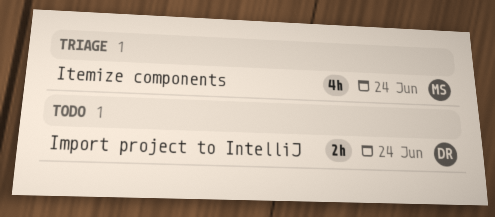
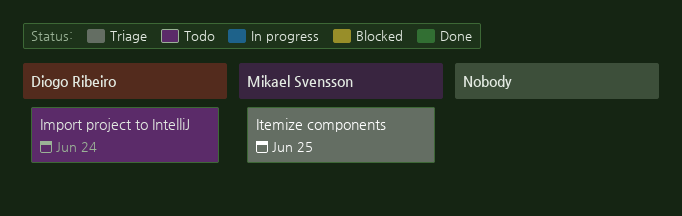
Itemize components, due: Jun 24 -> Jun 25

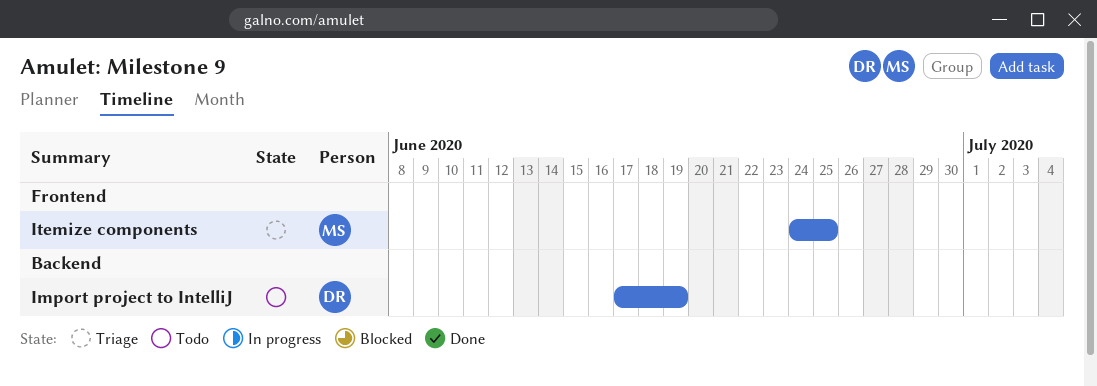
Import project to IntelliJ, due: Jun 24 -> Jun 19

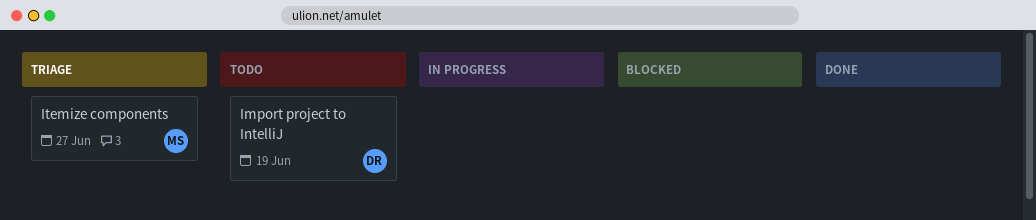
Itemize components, due: Jun 25 -> Jun 27

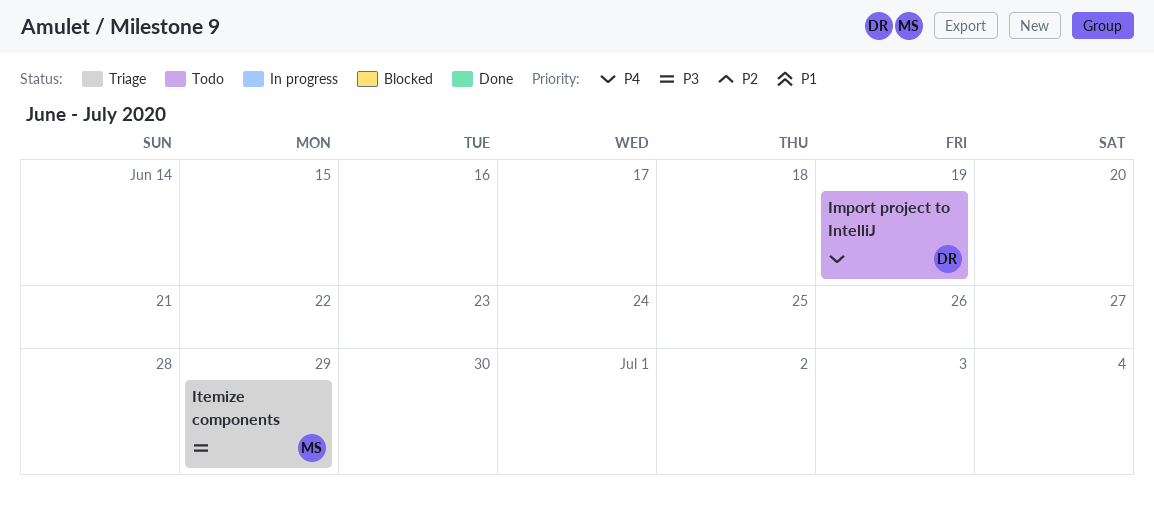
Itemize components, due: Jun 27 -> Jun 29

